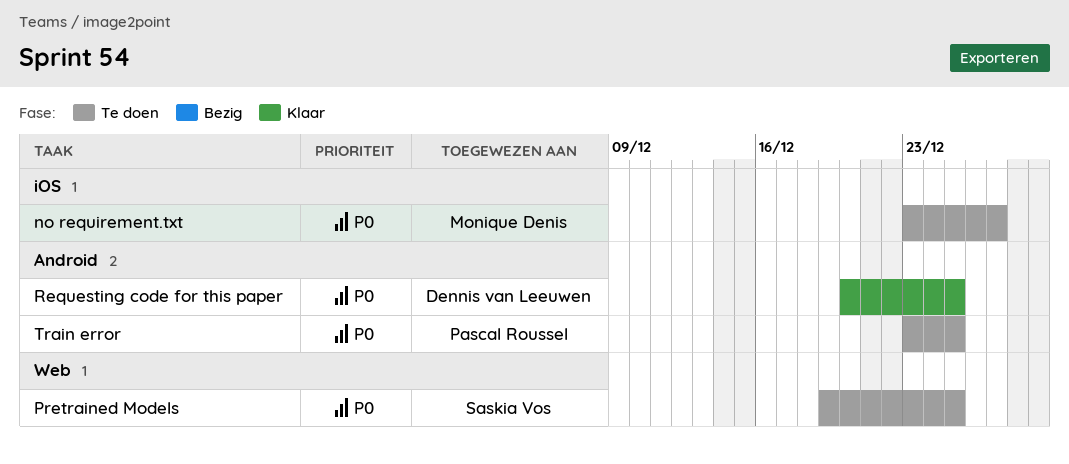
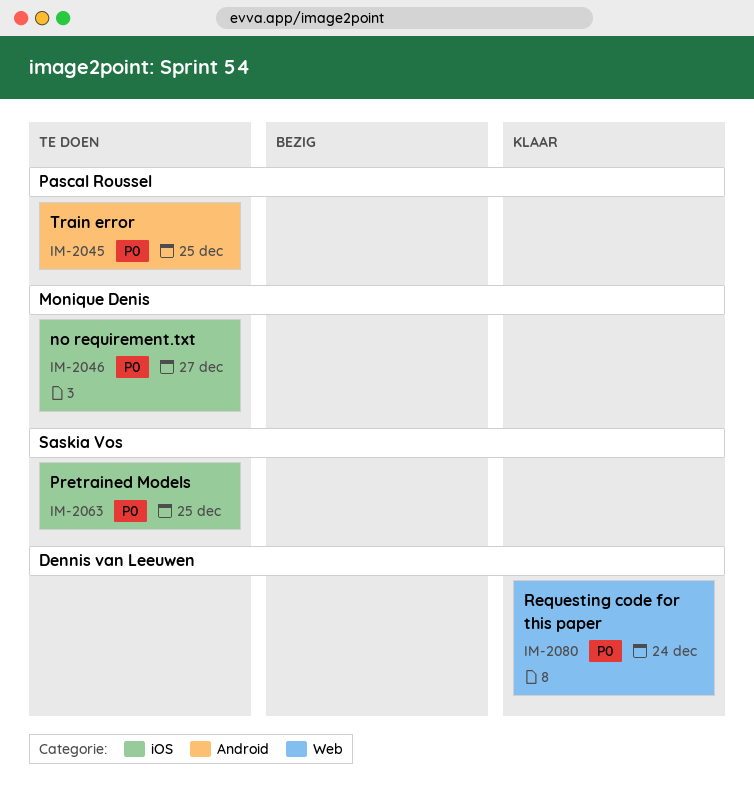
Pretrained Models, label: Web -> iOS
Requesting code for this paper, label: Android -> Web
Requesting code for this paper, due: Dec 25 -> Dec 24

